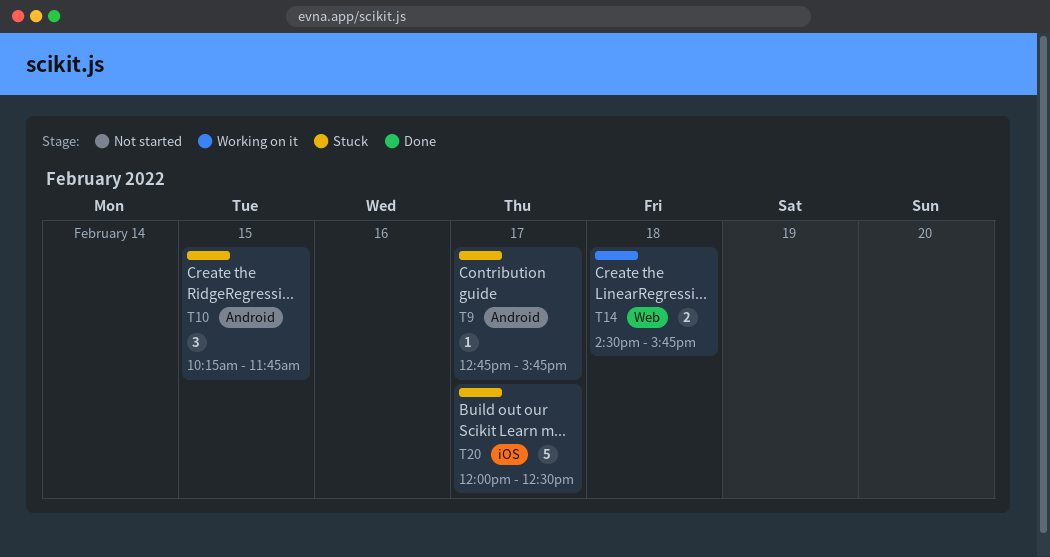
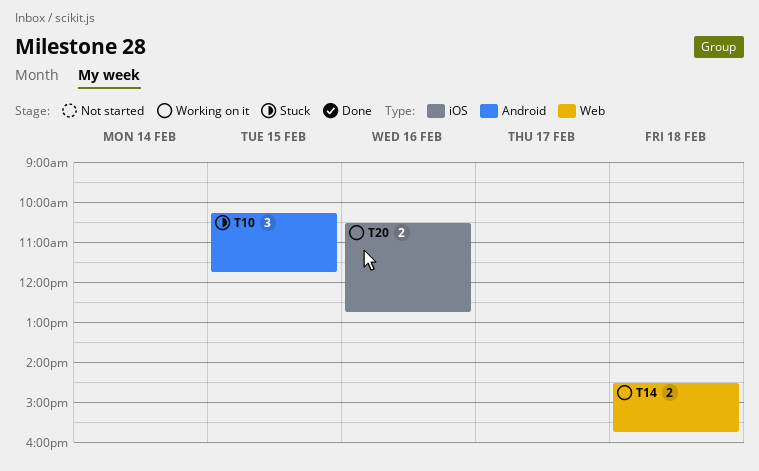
T9: present -> none
T20, status: Stuck -> Working on it
T20, estimate: 5 -> 2
T20, day: Feb 17 -> Feb 16
T20, begins: 12:00 -> 10:30
T20, ends: 12:30 -> 12:45

